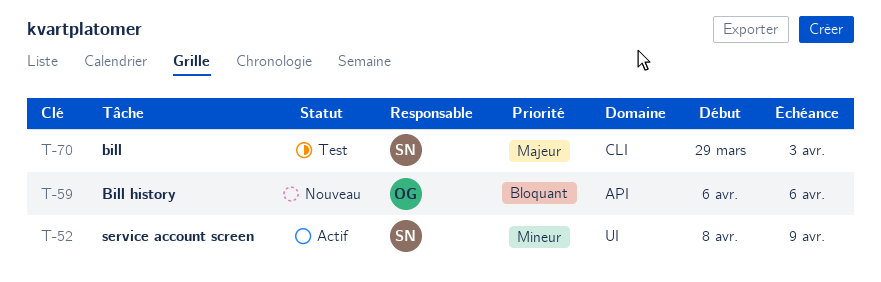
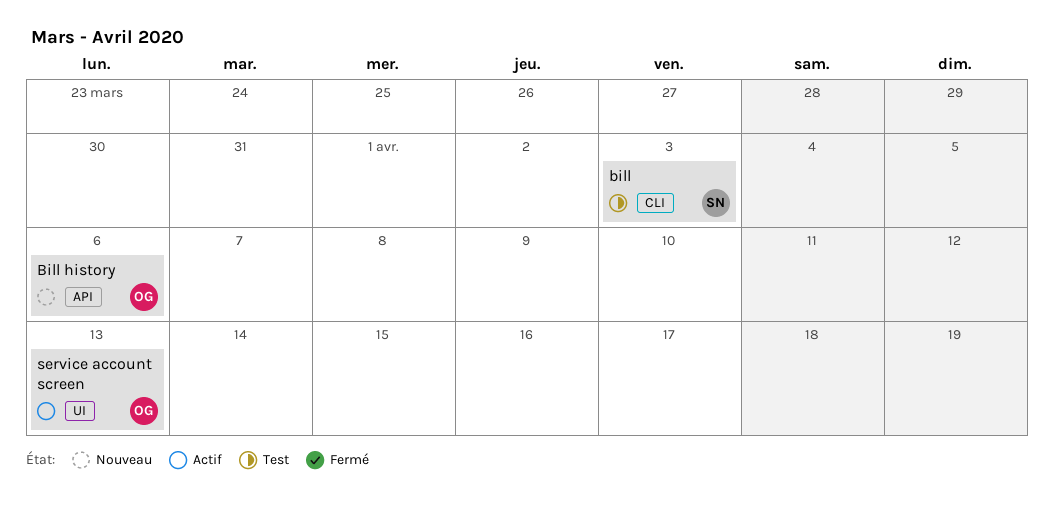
service account screen, owner: SN -> OG
service account screen, due: Apr 9 -> Apr 13

